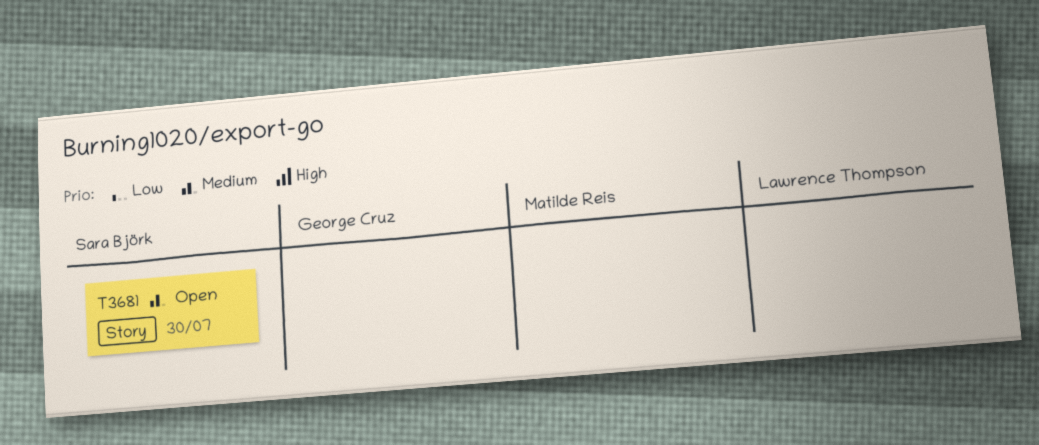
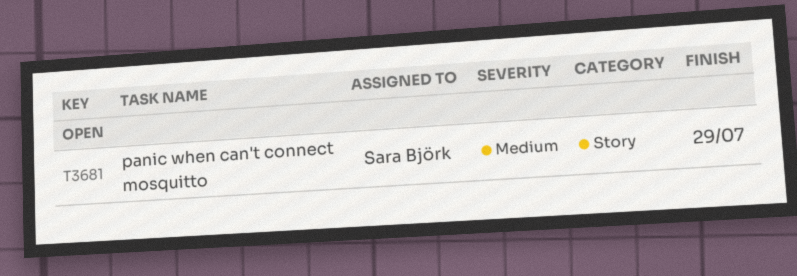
T3681, due: Jul 30 -> Jul 29

